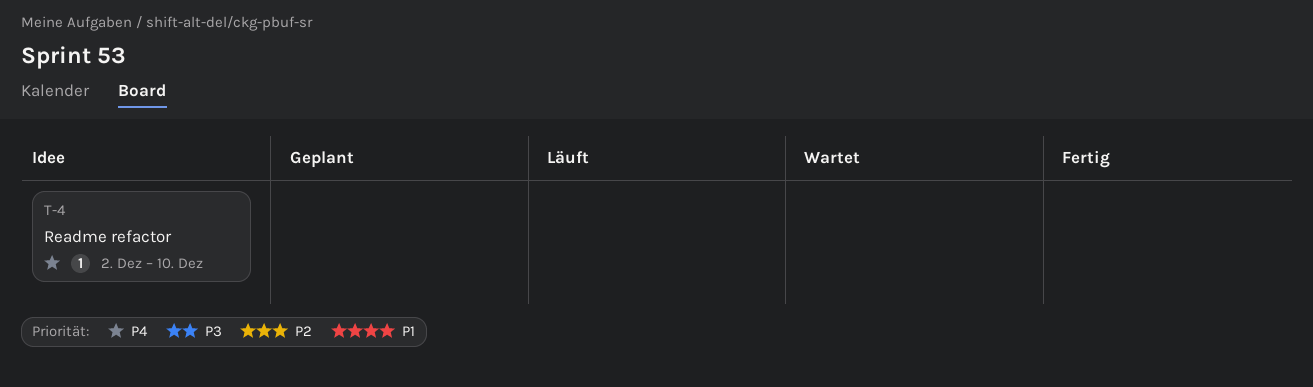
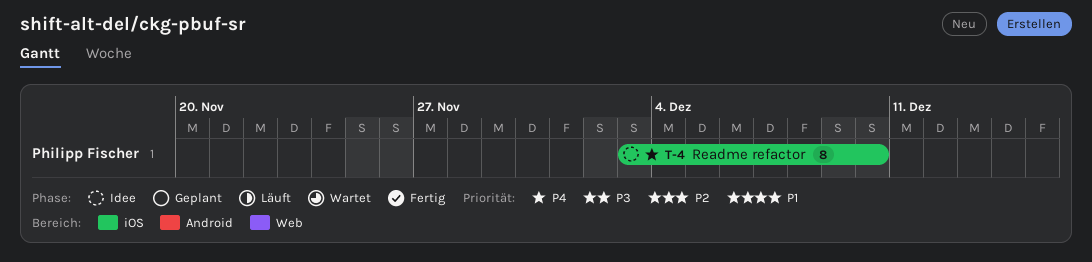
T-4, estimate: 1 -> 8
T-4, start: Dec 2 -> Dec 3

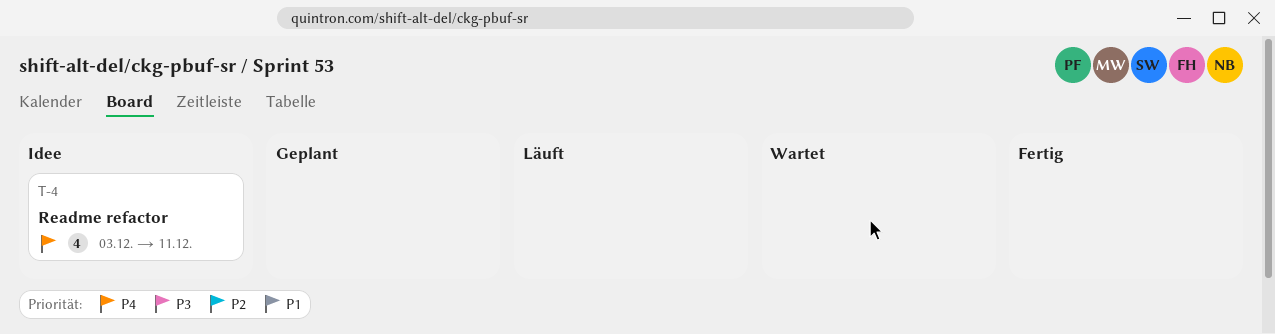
T-4, estimate: 8 -> 4
T-4, due: Dec 10 -> Dec 11

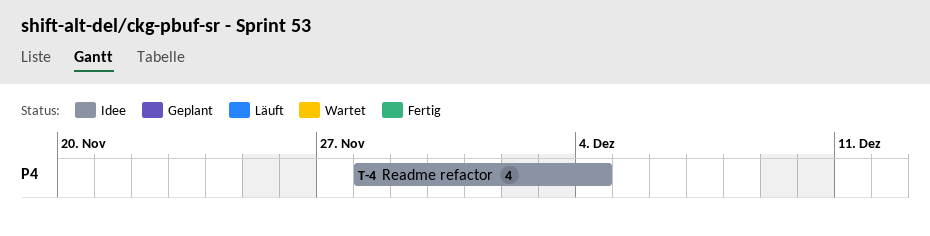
T-4, start: Dec 3 -> Nov 28
T-4, due: Dec 11 -> Dec 4

